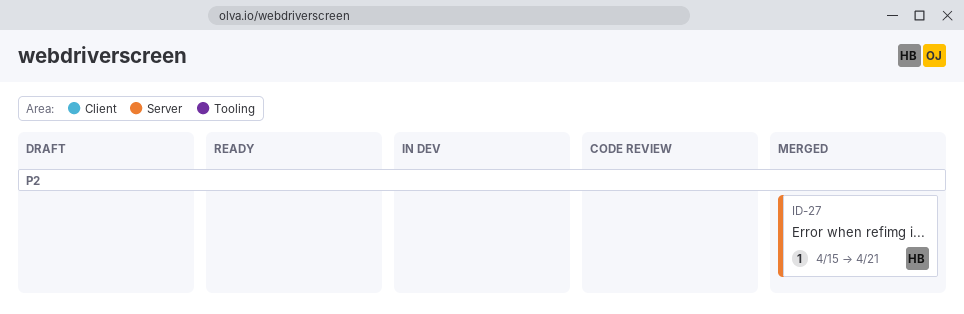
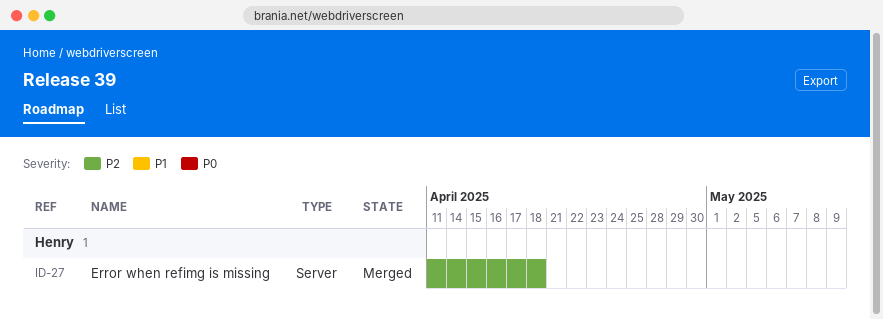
ID-27, start: Apr 15 -> Apr 11
ID-27, due: Apr 21 -> Apr 18

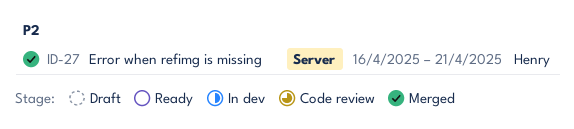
ID-27, start: Apr 11 -> Apr 16
ID-27, due: Apr 18 -> Apr 21

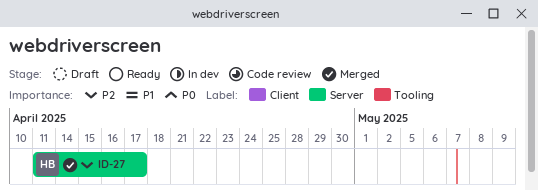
ID-27, start: Apr 16 -> Apr 11
ID-27, due: Apr 21 -> Apr 17

